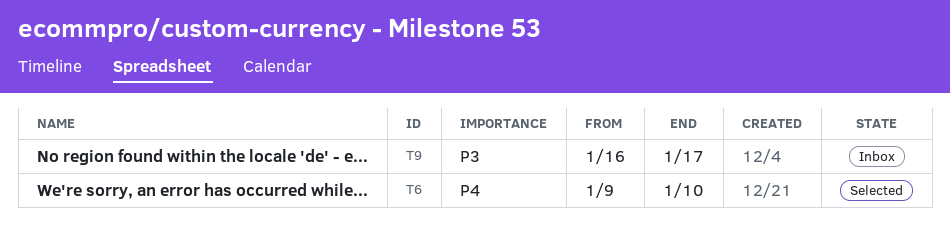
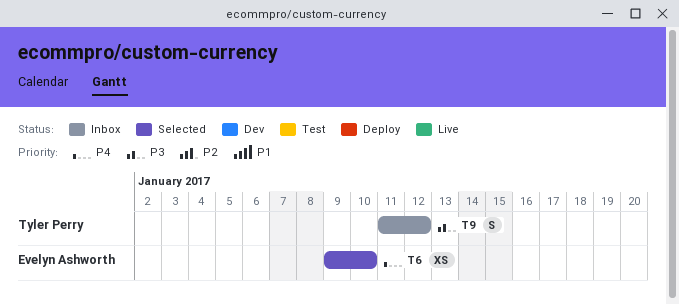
T9, start: Jan 16 -> Jan 11
T9, due: Jan 17 -> Jan 12

